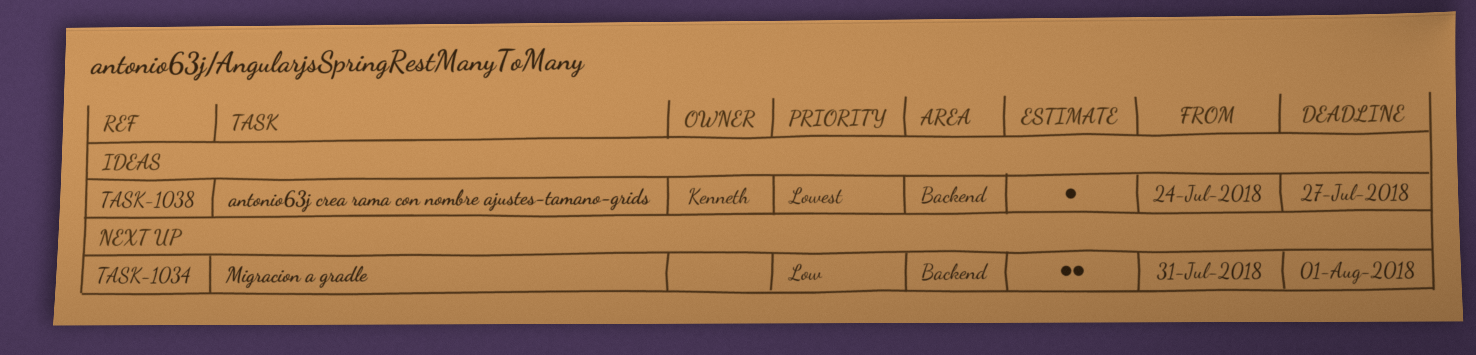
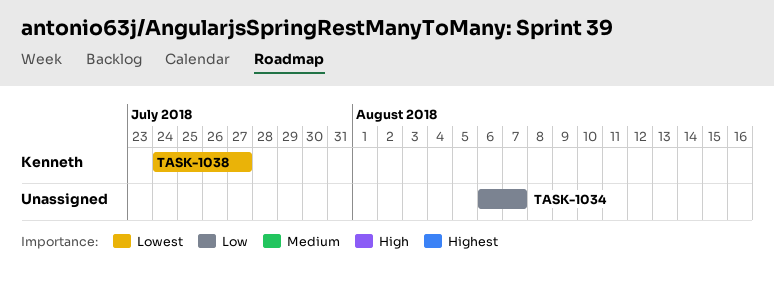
TASK-1034, start: Jul 31 -> Aug 6
TASK-1034, due: Aug 1 -> Aug 7

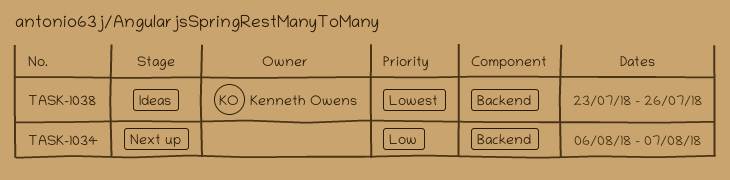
TASK-1038, start: Jul 24 -> Jul 23
TASK-1038, due: Jul 27 -> Jul 26

